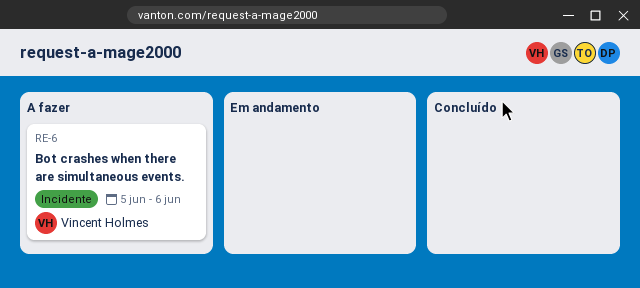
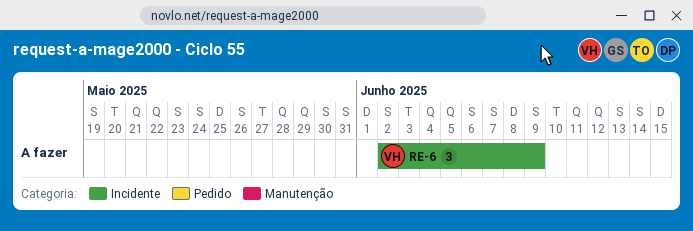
RE-6, start: Jun 5 -> Jun 2
RE-6, due: Jun 6 -> Jun 9

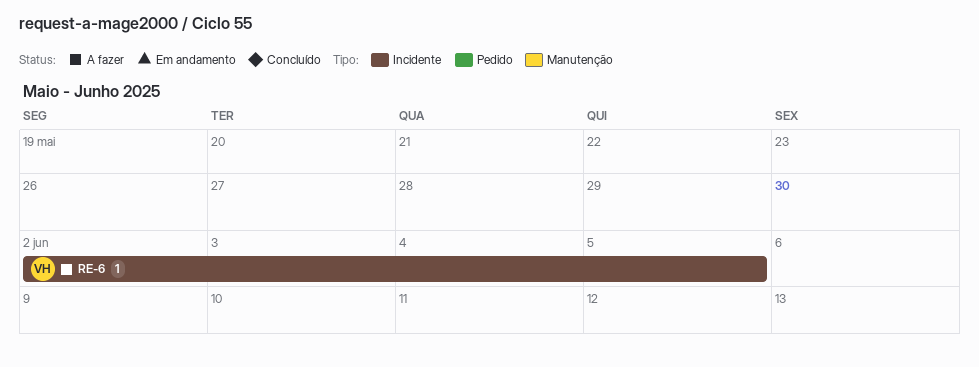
RE-6, estimate: 3 -> 1
RE-6, due: Jun 9 -> Jun 5

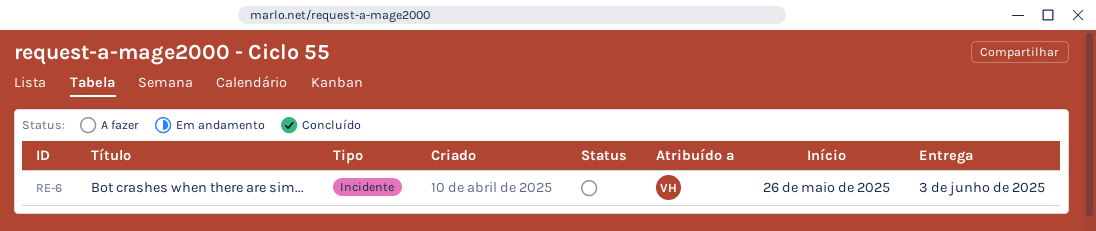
RE-6, start: Jun 2 -> May 26
RE-6, due: Jun 5 -> Jun 3

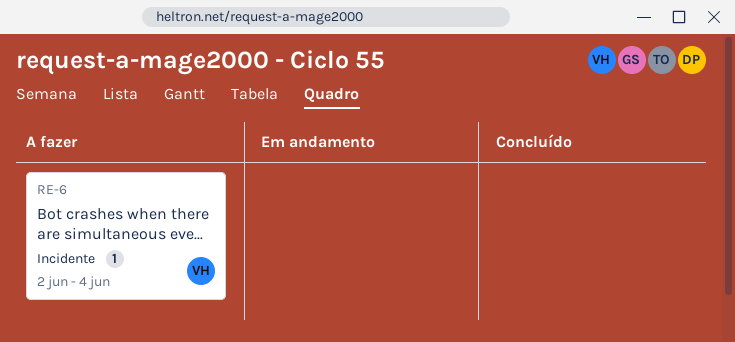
RE-6, start: May 26 -> Jun 2
RE-6, due: Jun 3 -> Jun 4

